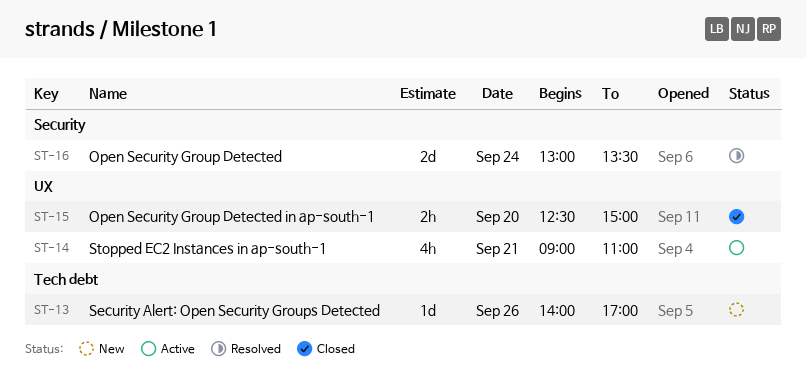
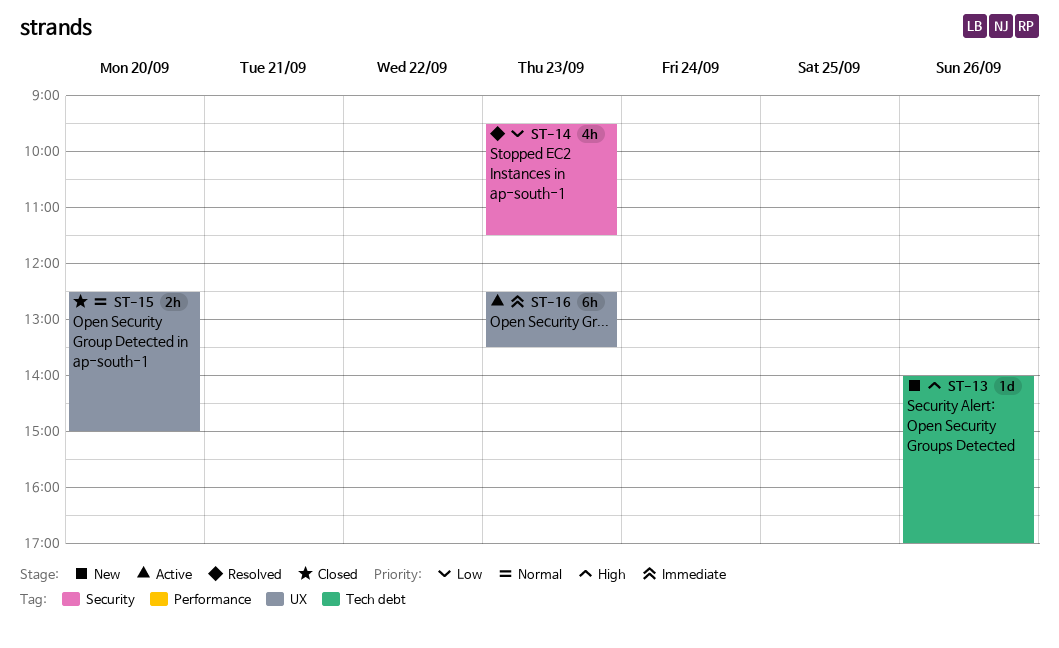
ST-14, status: Active -> Resolved
ST-14, label: UX -> Security
ST-14, day: Sep 21 -> Sep 23
ST-14, begins: 09:00 -> 09:30
ST-14, ends: 11:00 -> 11:30
ST-16, status: Resolved -> Active
ST-16, label: Security -> UX
ST-16, estimate: 2d -> 6h
ST-16, day: Sep 24 -> Sep 23
ST-16, begins: 13:00 -> 12:30

